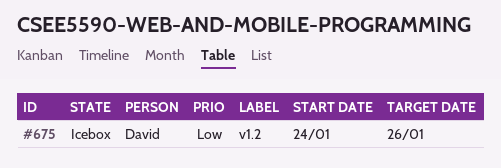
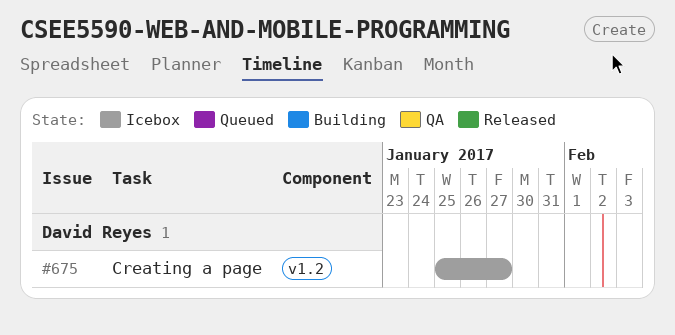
#675, start: Jan 24 -> Jan 25
#675, due: Jan 26 -> Jan 27

